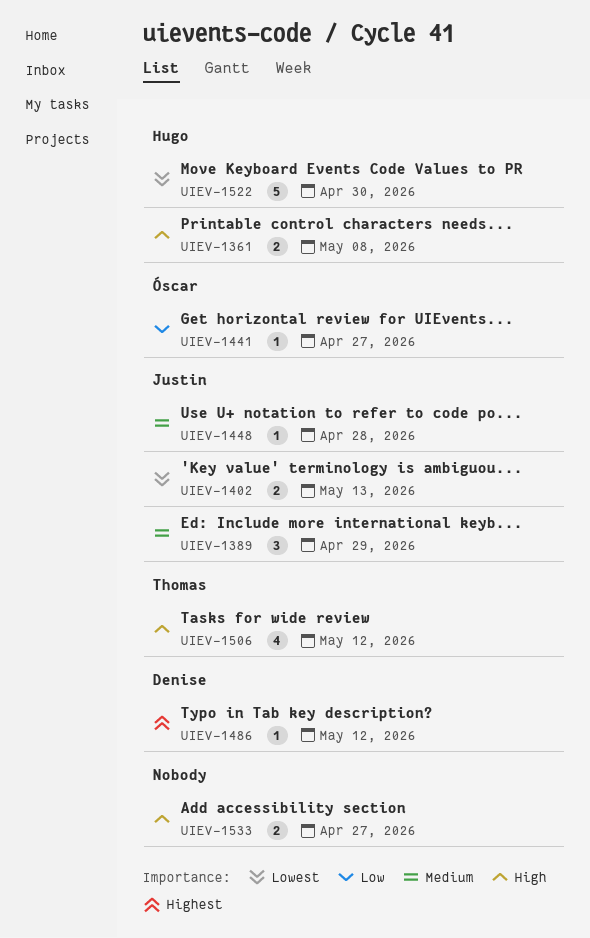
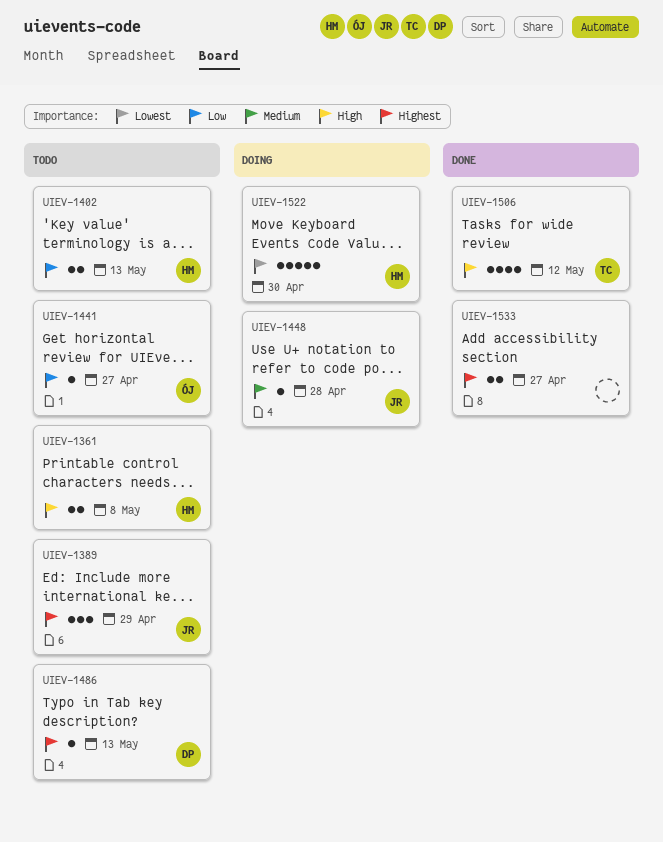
UIEV-1389, priority: Medium -> Highest
UIEV-1402, owner: Justin -> Hugo
UIEV-1402, priority: Lowest -> Low
UIEV-1486, due: May 12 -> May 13
UIEV-1533, priority: High -> Highest

